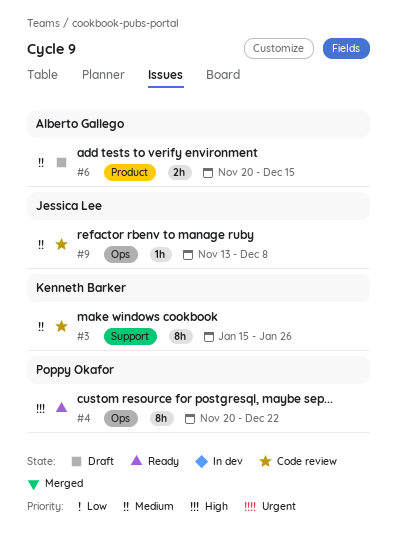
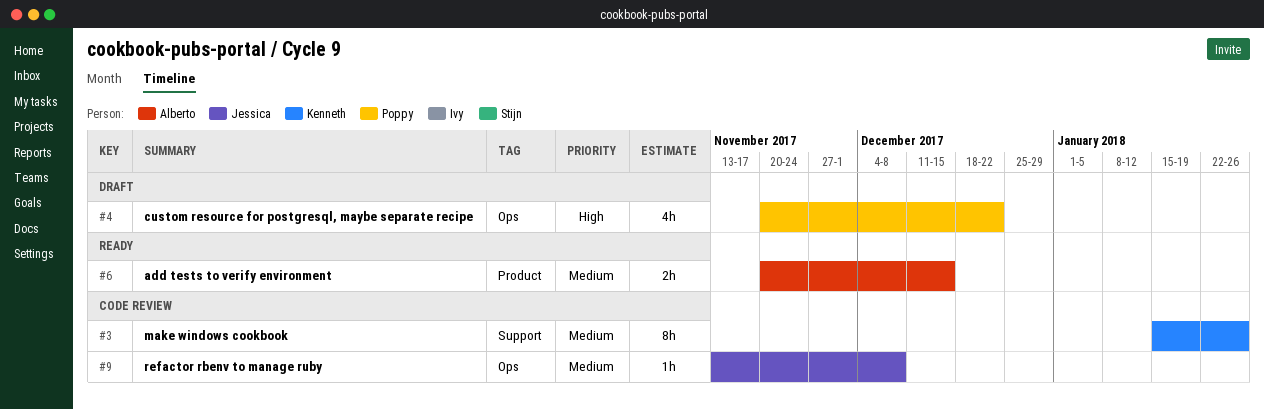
#4, status: Ready -> Draft
#4, estimate: 8h -> 4h
#6, status: Draft -> Ready

